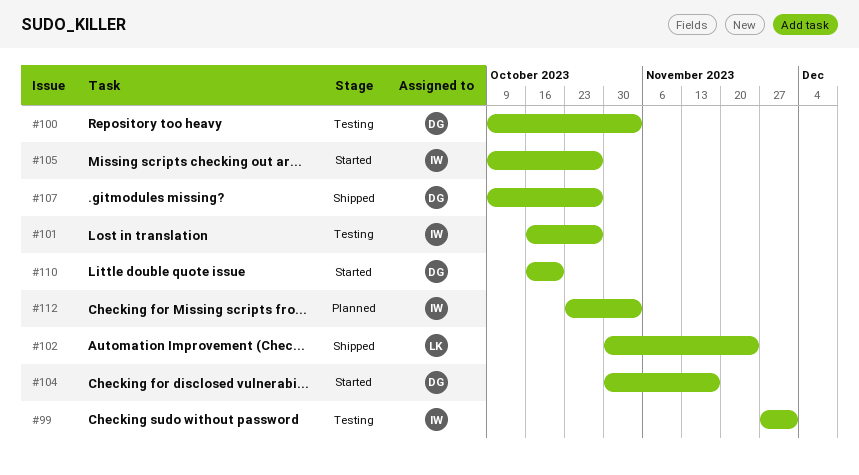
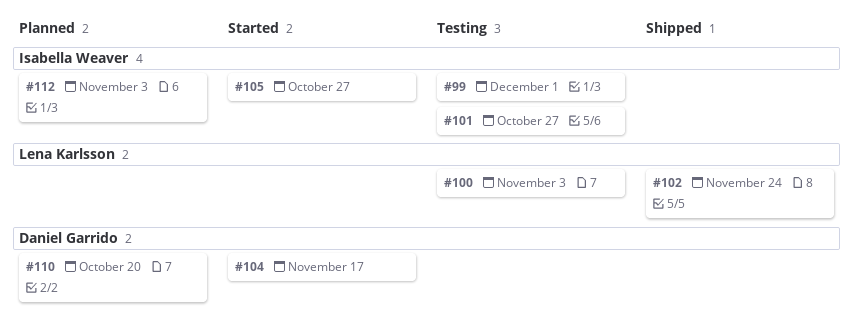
#100, owner: Daniel Garrido -> Lena Karlsson
#107: present -> none
#110, status: Started -> Planned

